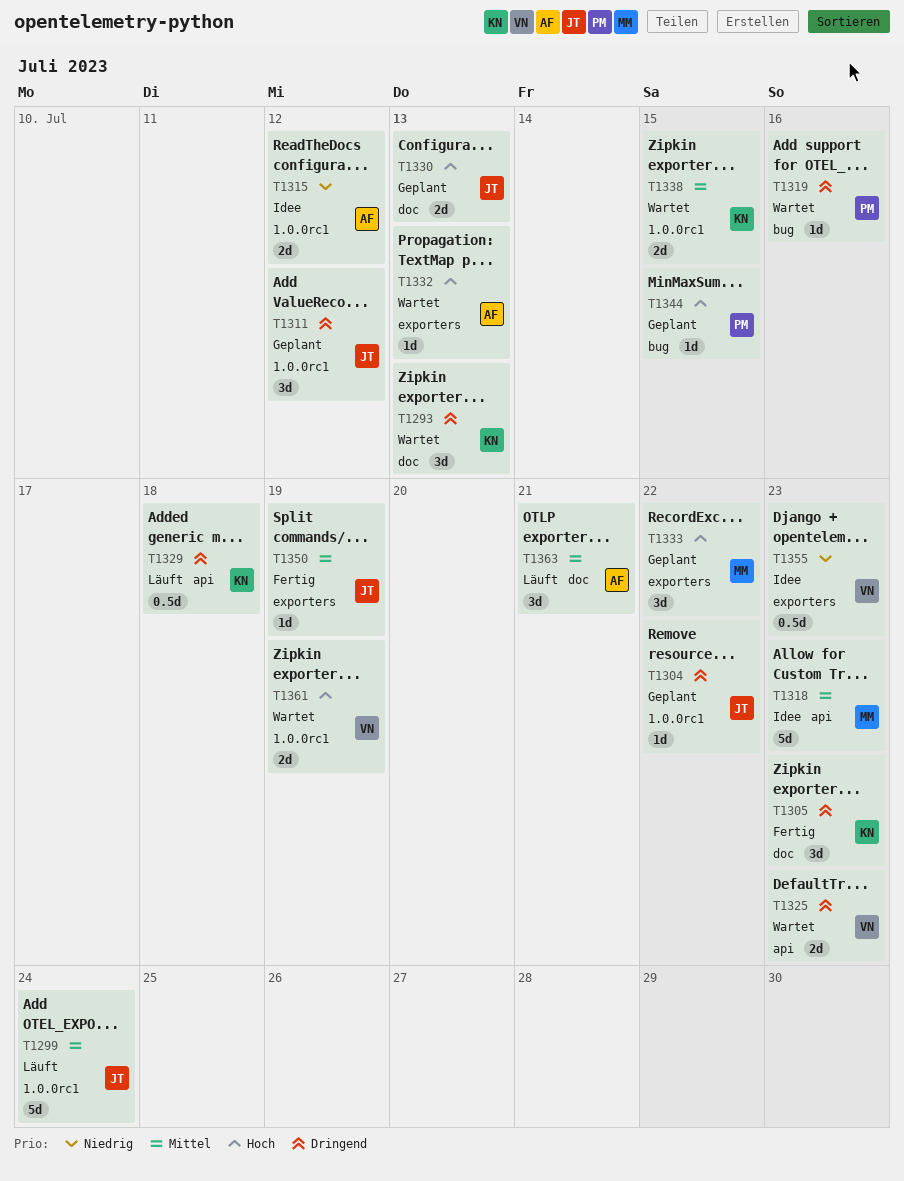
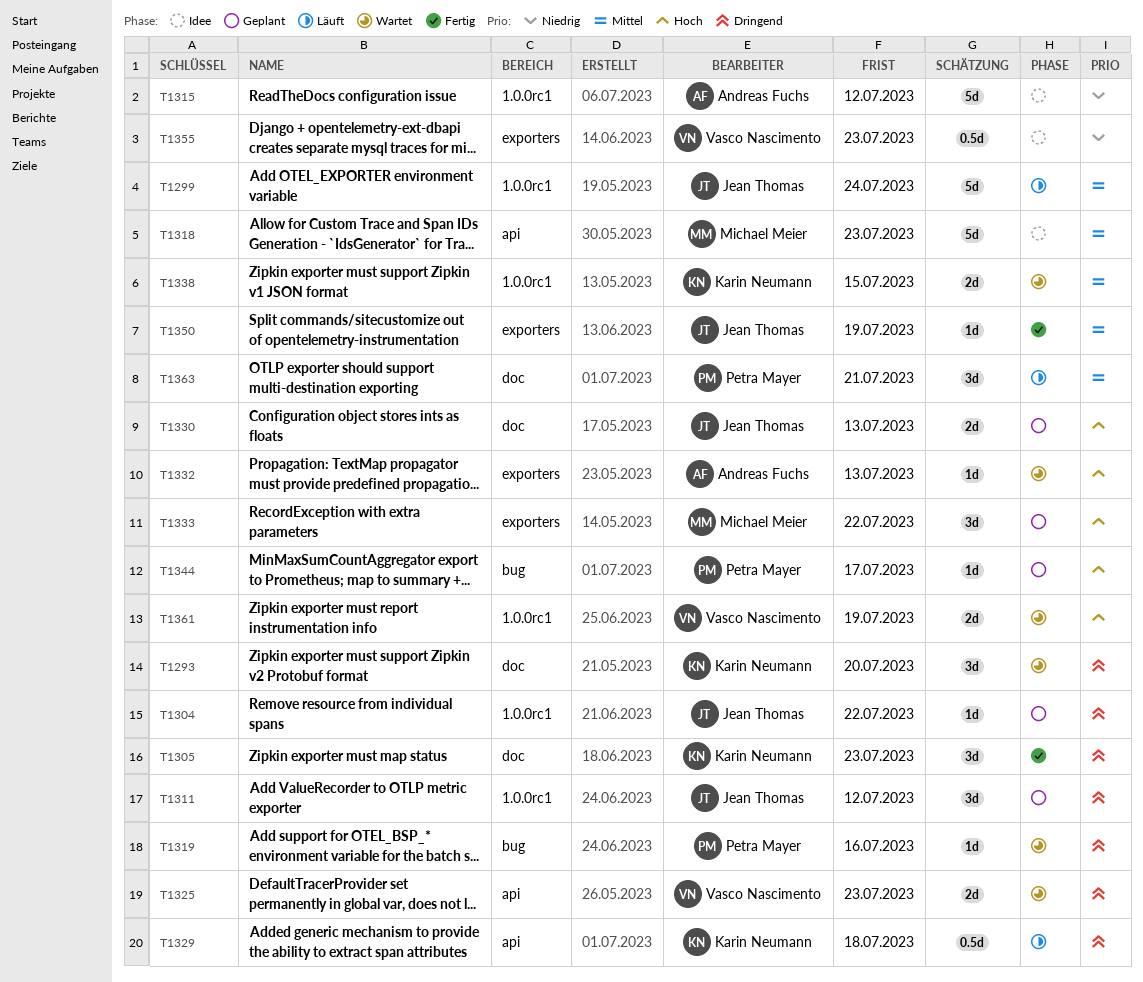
T1293, due: Jul 13 -> Jul 20
T1315, estimate: 2d -> 5d
T1344, due: Jul 15 -> Jul 17
T1363, owner: Andreas Fuchs -> Petra Mayer

